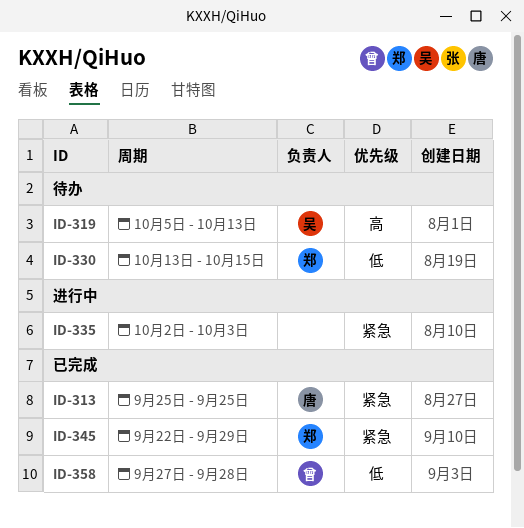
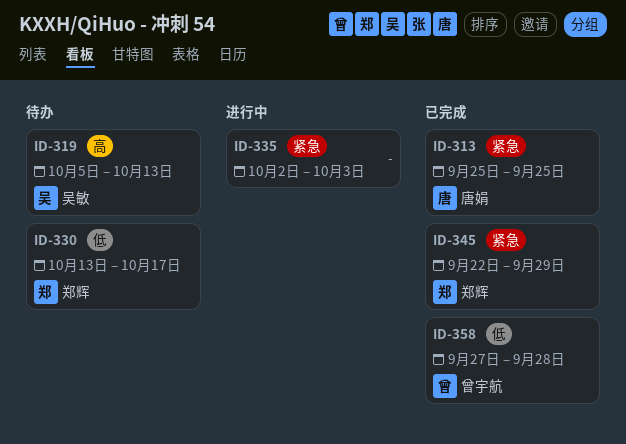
ID-330, due: Oct 15 -> Oct 17

